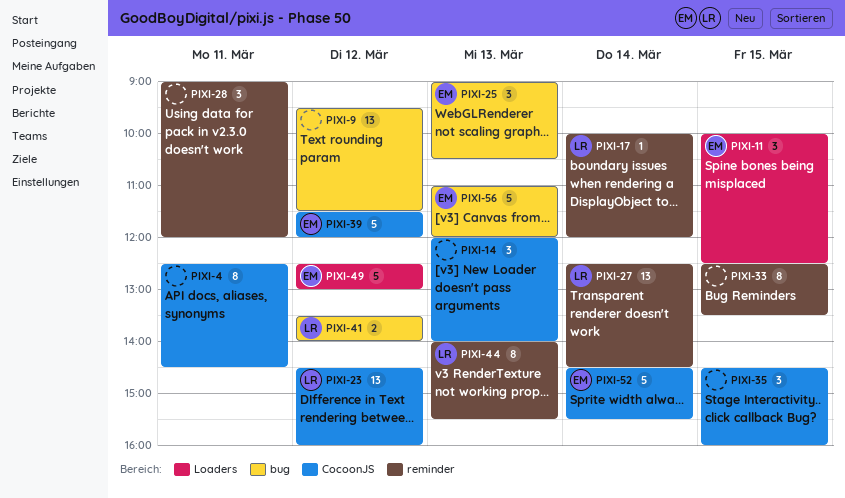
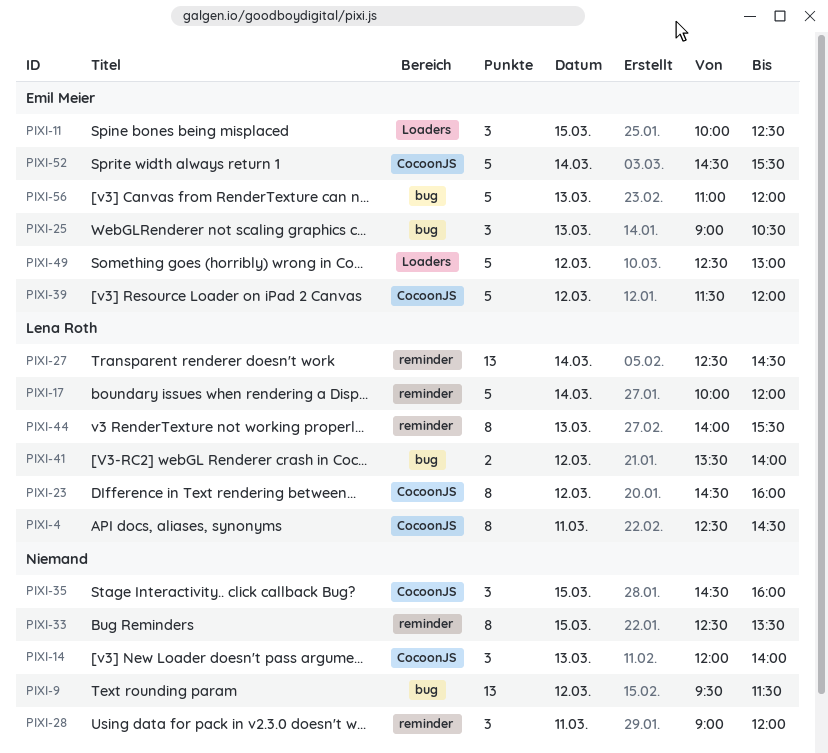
PIXI-4, owner: none -> Lena Roth
PIXI-17, estimate: 1 -> 5
PIXI-23, estimate: 13 -> 8

